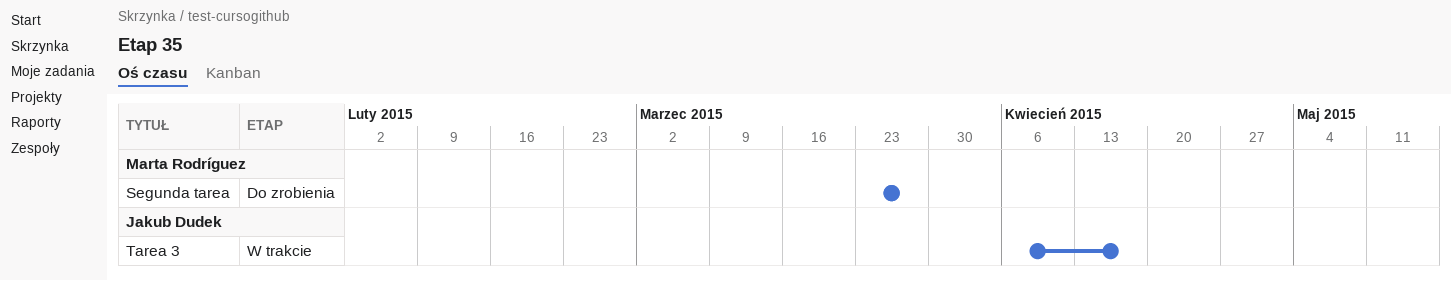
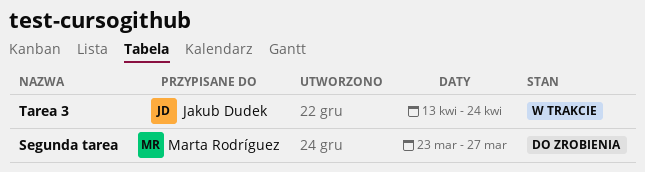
Tarea 3, start: Apr 6 -> Apr 13
Tarea 3, due: Apr 17 -> Apr 24

